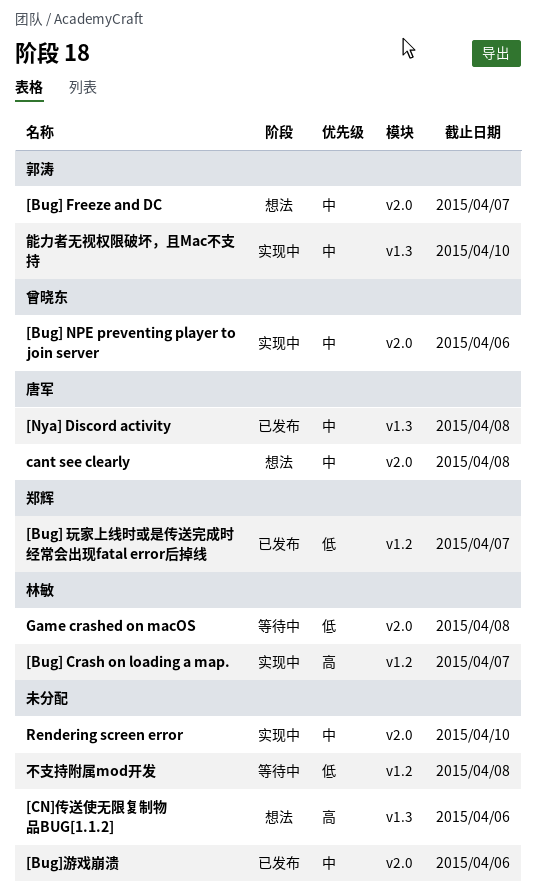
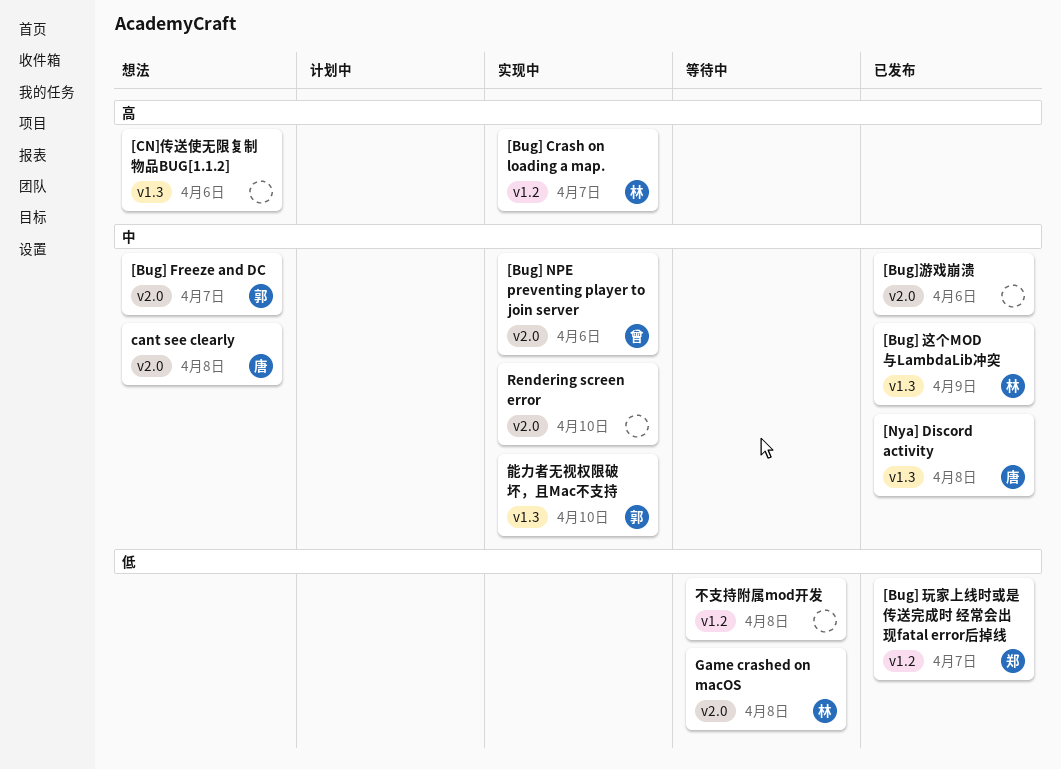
[Bug] 这个MOD与LambdaLib冲突: none -> present

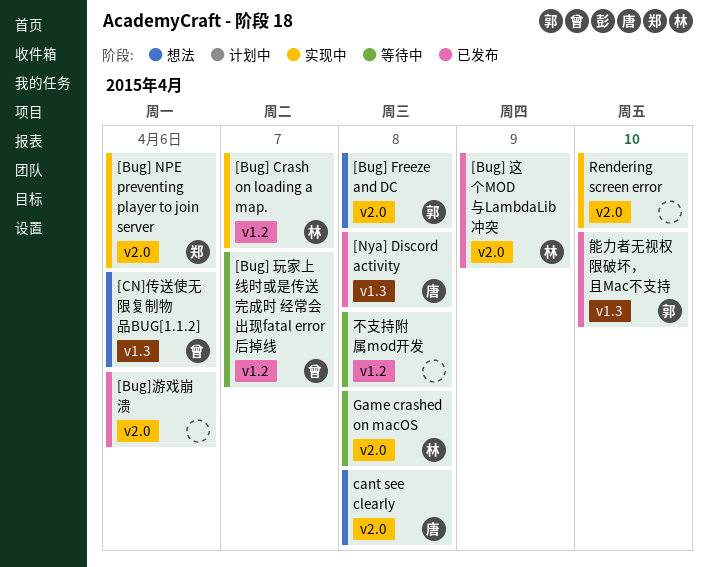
[Bug] Freeze and DC, due: Apr 7 -> Apr 8
[Bug] NPE preventing player to join server, owner: 曾 -> 郑
[Bug] 玩家上线时或是传送完成时 经常会出现fatal error后掉线, status: 已发布 -> 等待中
[Bug] 玩家上线时或是传送完成时 经常会出现fatal error后掉线, owner: 郑 -> 曾
[Bug] 这个MOD与LambdaLib冲突, label: v1.3 -> v2.0
[CN]传送使无限复制物品BUG[1.1.2], owner: none -> 曾
能力者无视权限破坏，且Mac不支持, status: 实现中 -> 已发布

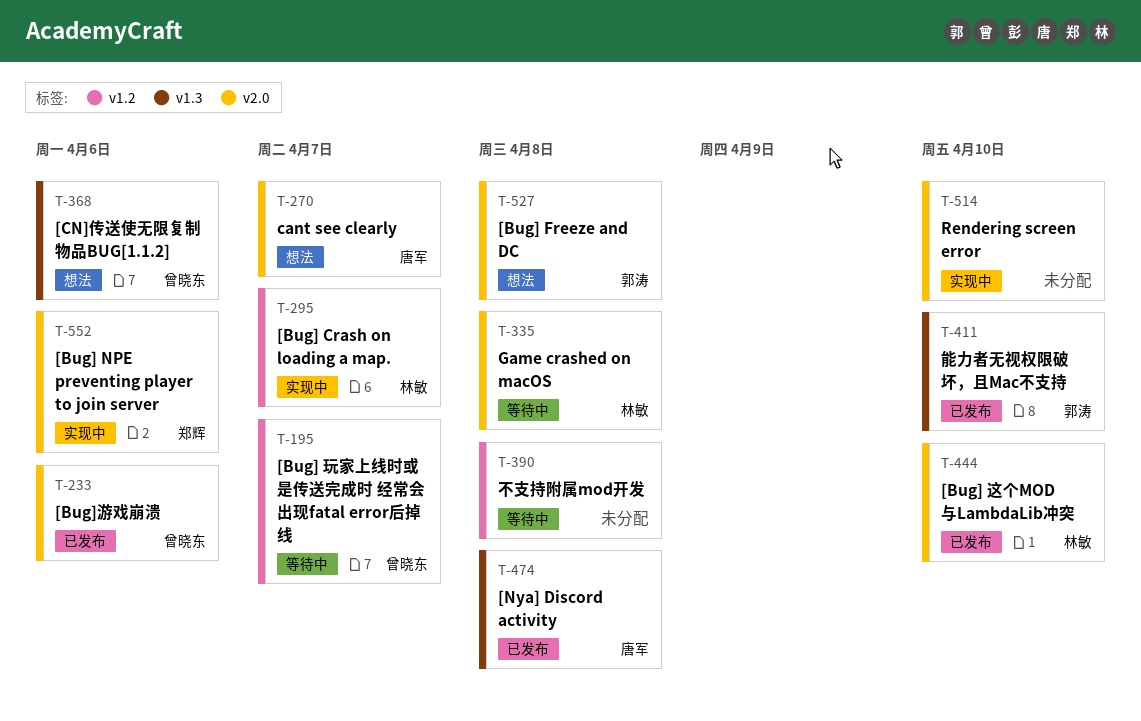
[Bug] 这个MOD与LambdaLib冲突, due: Apr 9 -> Apr 10
[Bug]游戏崩溃, owner: none -> 曾晓东
cant see clearly, due: Apr 8 -> Apr 7

